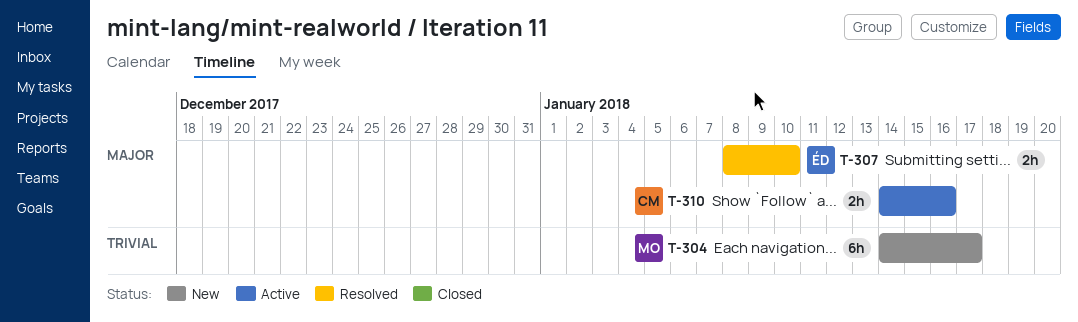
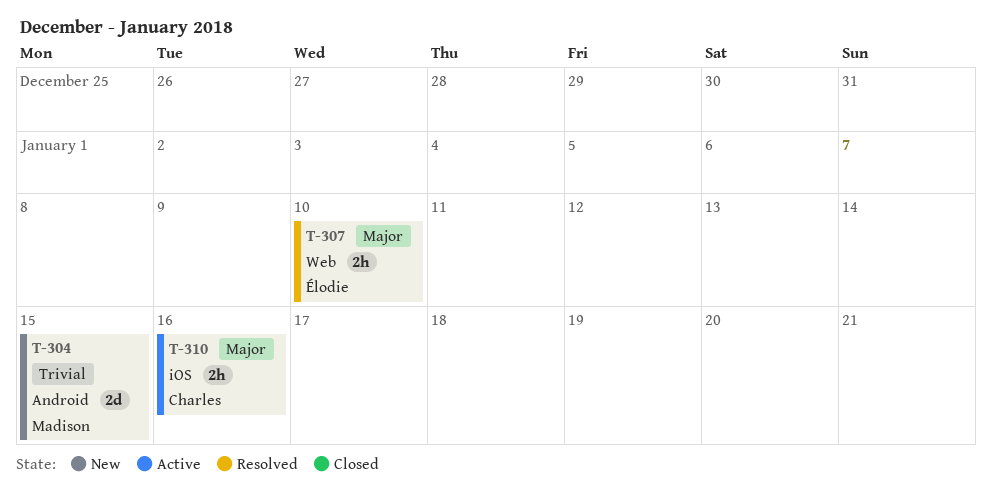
T-304, estimate: 6h -> 2d
T-304, due: Jan 17 -> Jan 15

